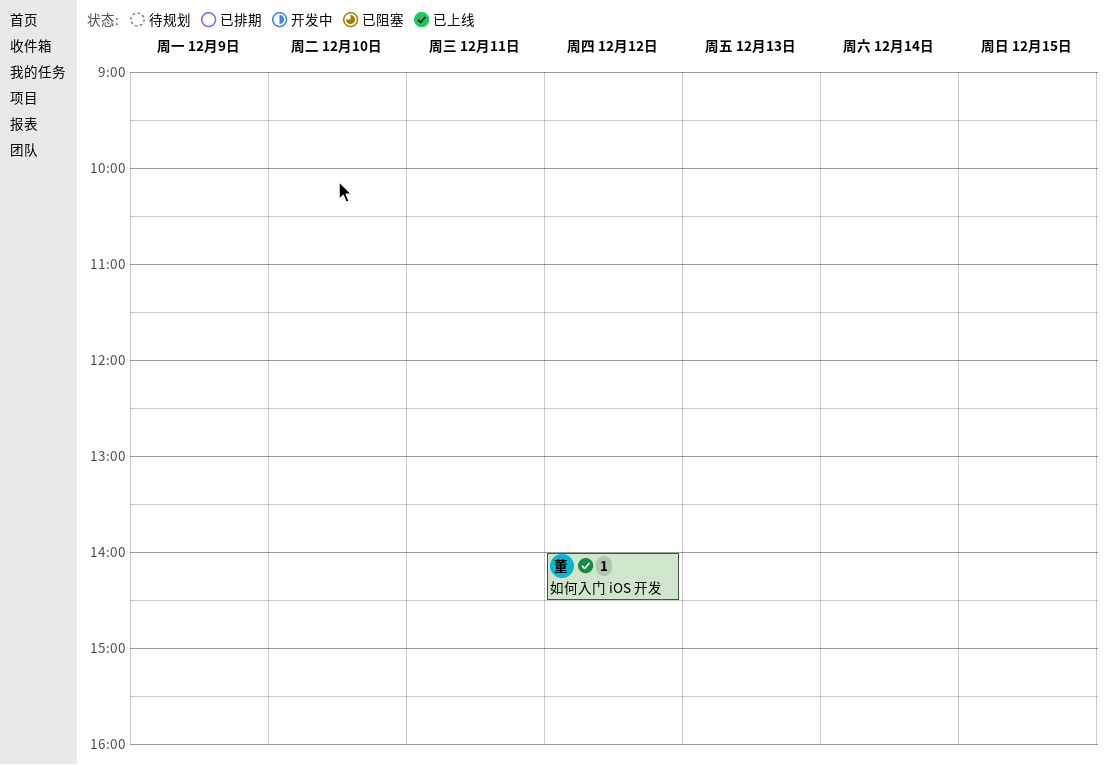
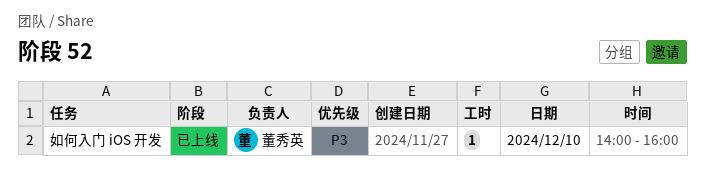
如何入门 iOS 开发, day: Dec 12 -> Dec 10
如何入门 iOS 开发, ends: 14:30 -> 16:00

